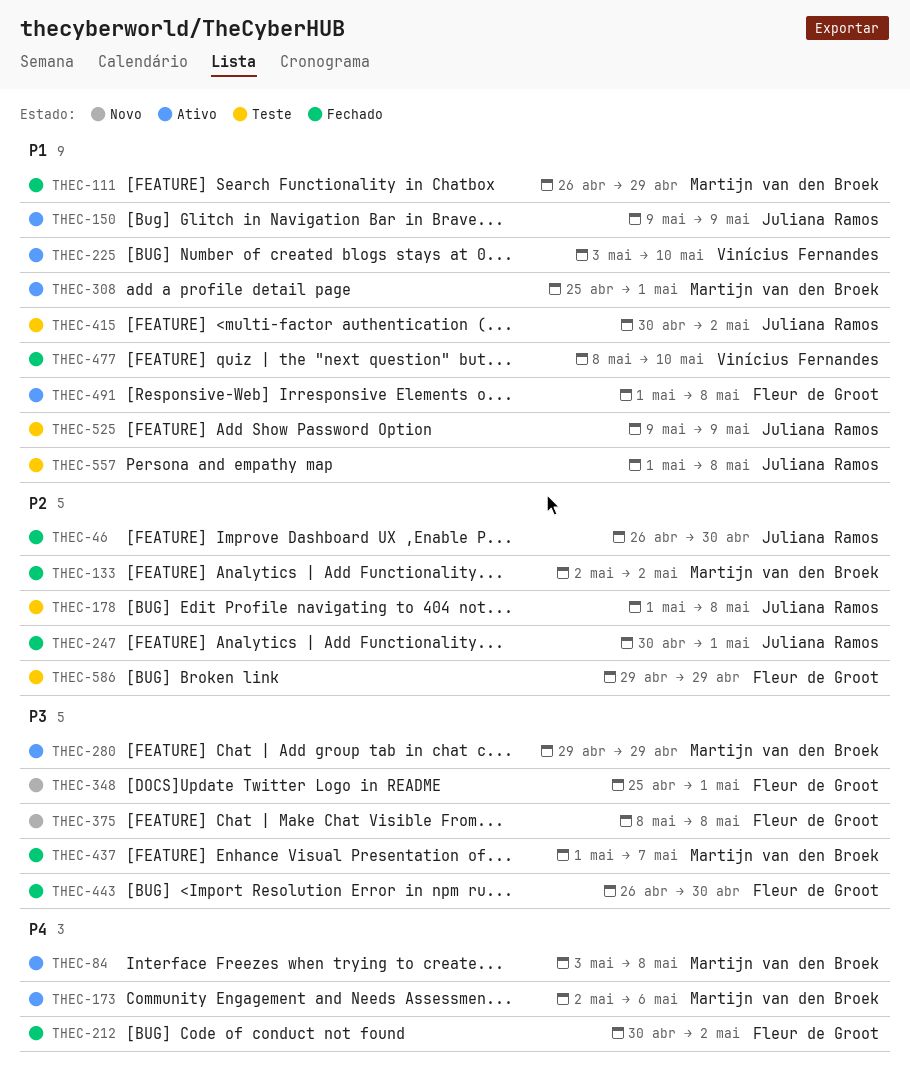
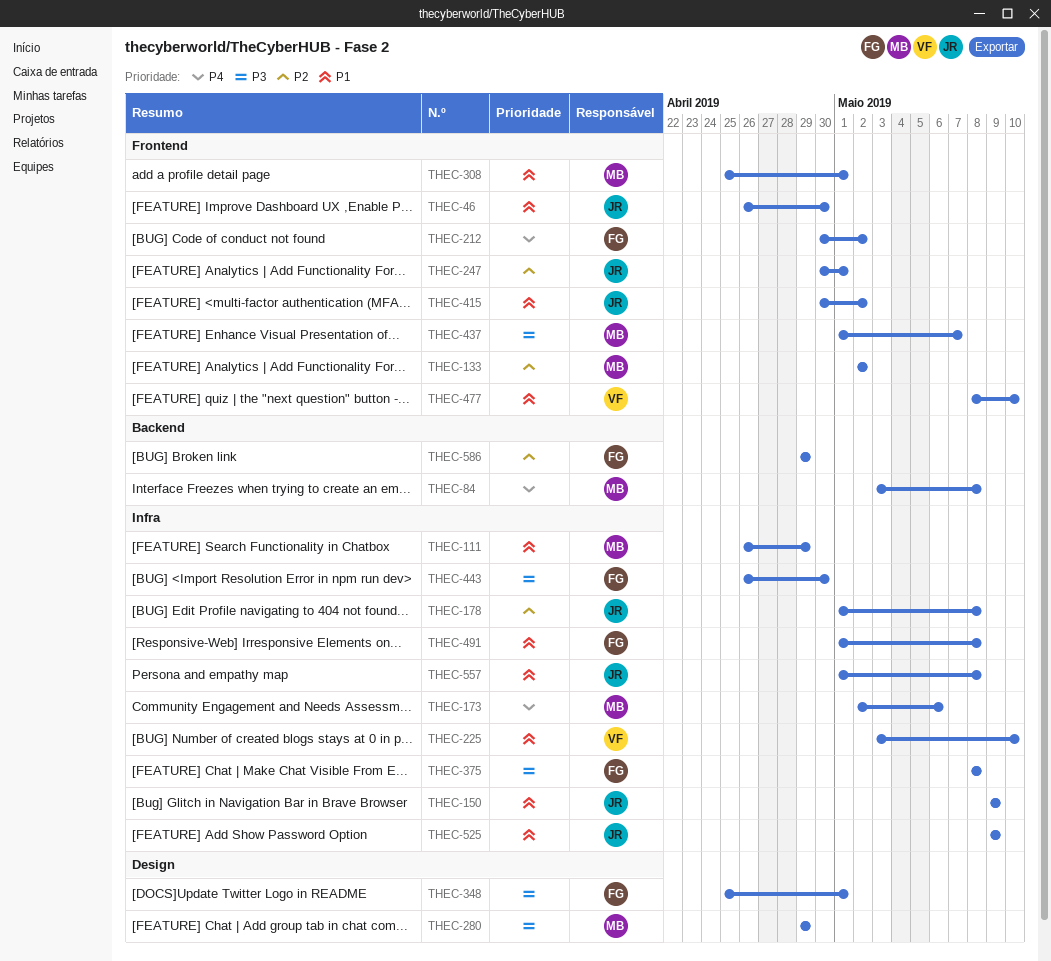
THEC-46, priority: P2 -> P1

